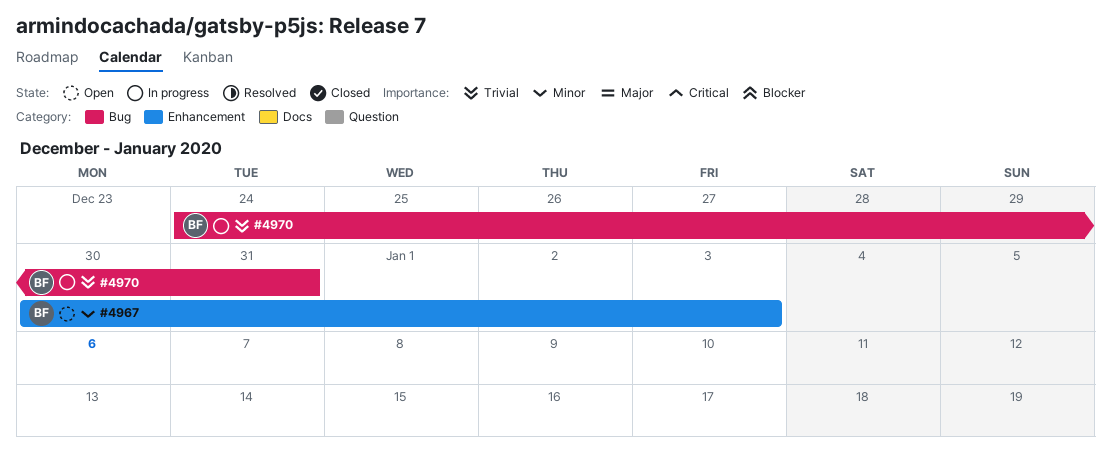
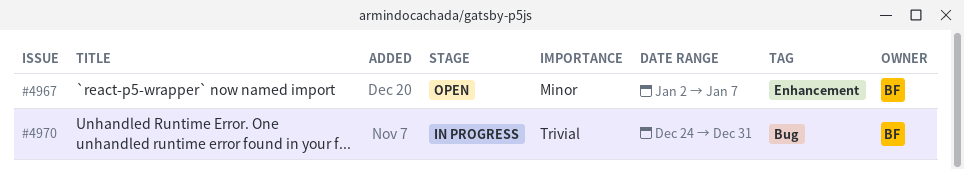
#4967, start: Dec 30 -> Jan 2
#4967, due: Jan 3 -> Jan 7

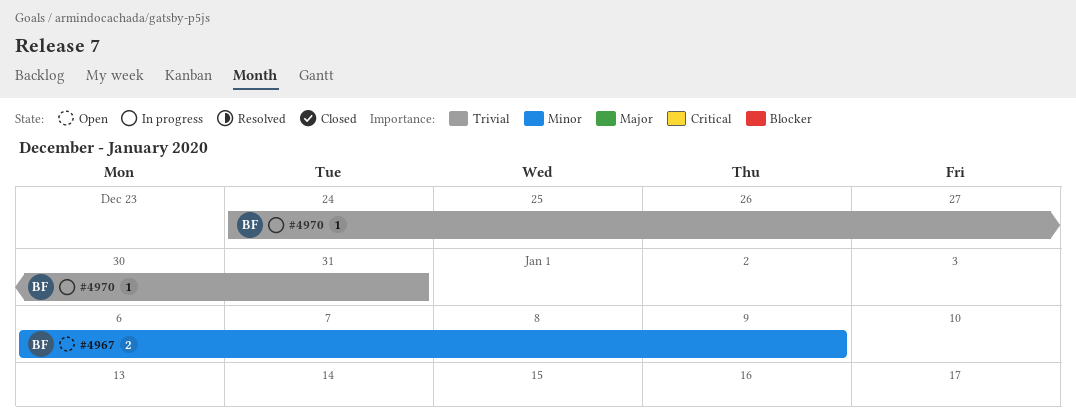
#4967, start: Jan 2 -> Jan 6
#4967, due: Jan 7 -> Jan 9

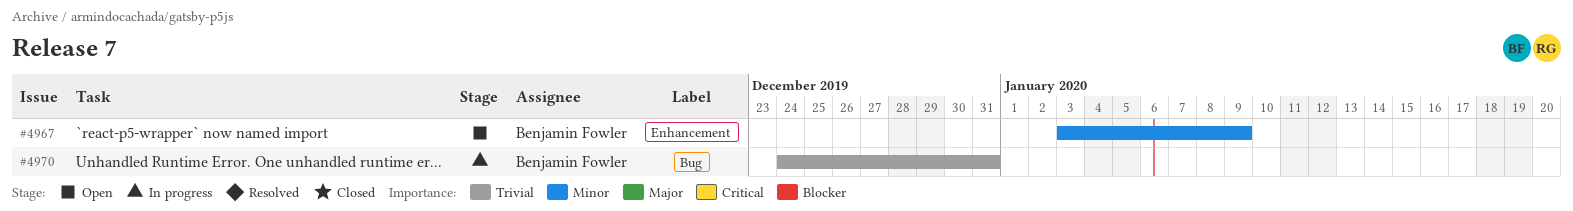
#4967, start: Jan 6 -> Jan 3

